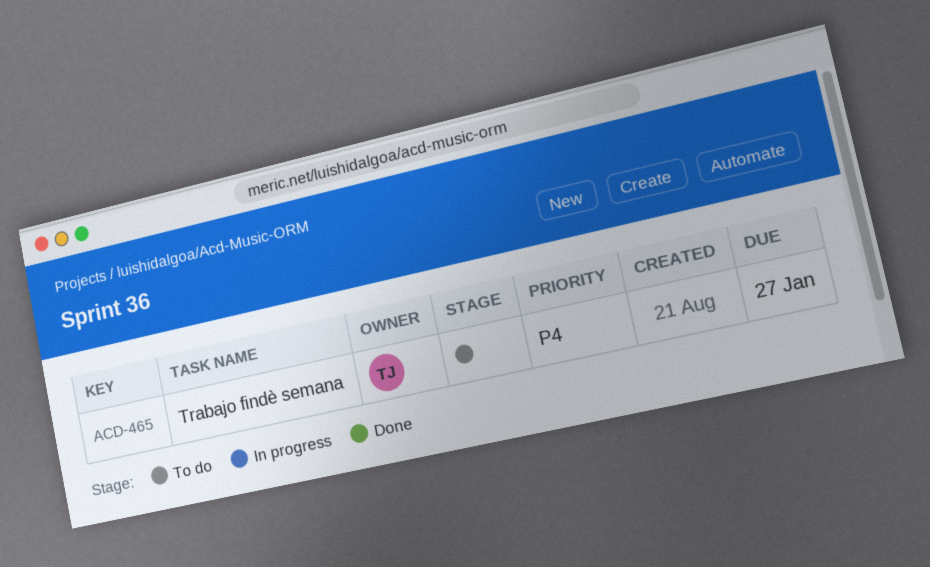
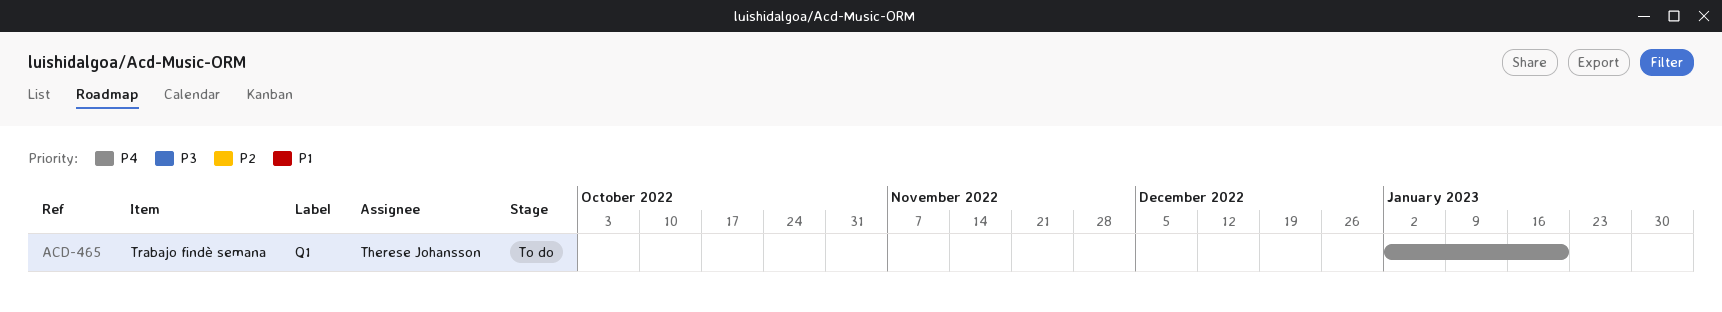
ACD-465, due: Jan 27 -> Jan 20

